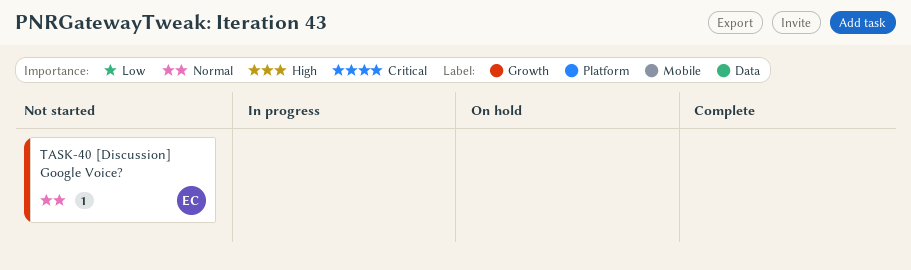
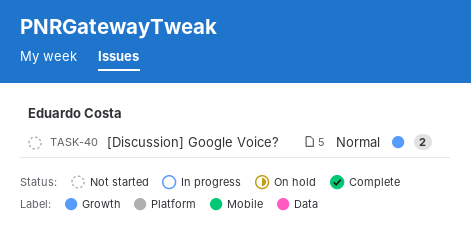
TASK-40, estimate: 1 -> 2

